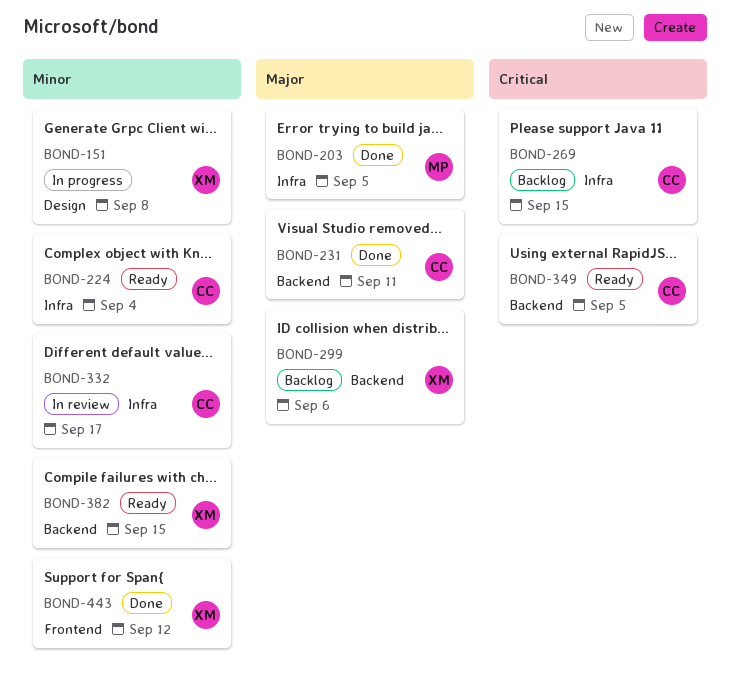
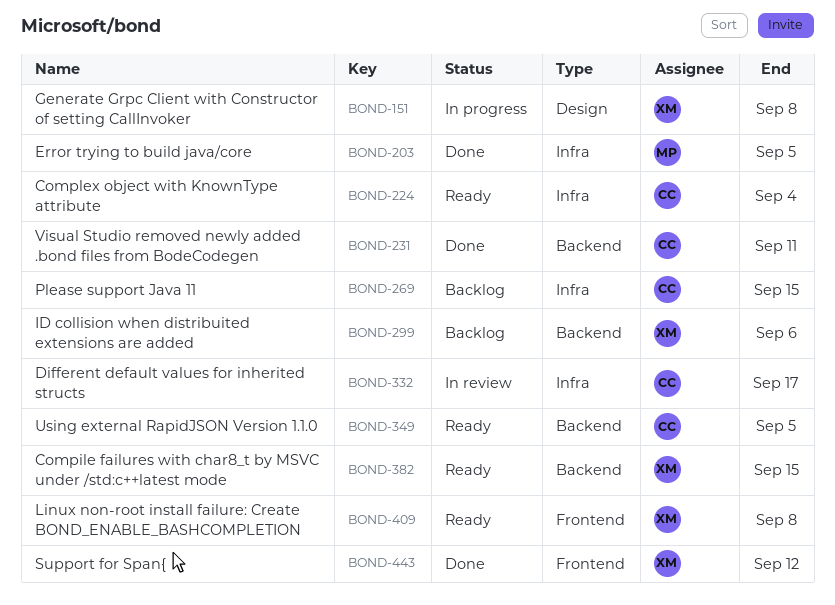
BOND-409: none -> present

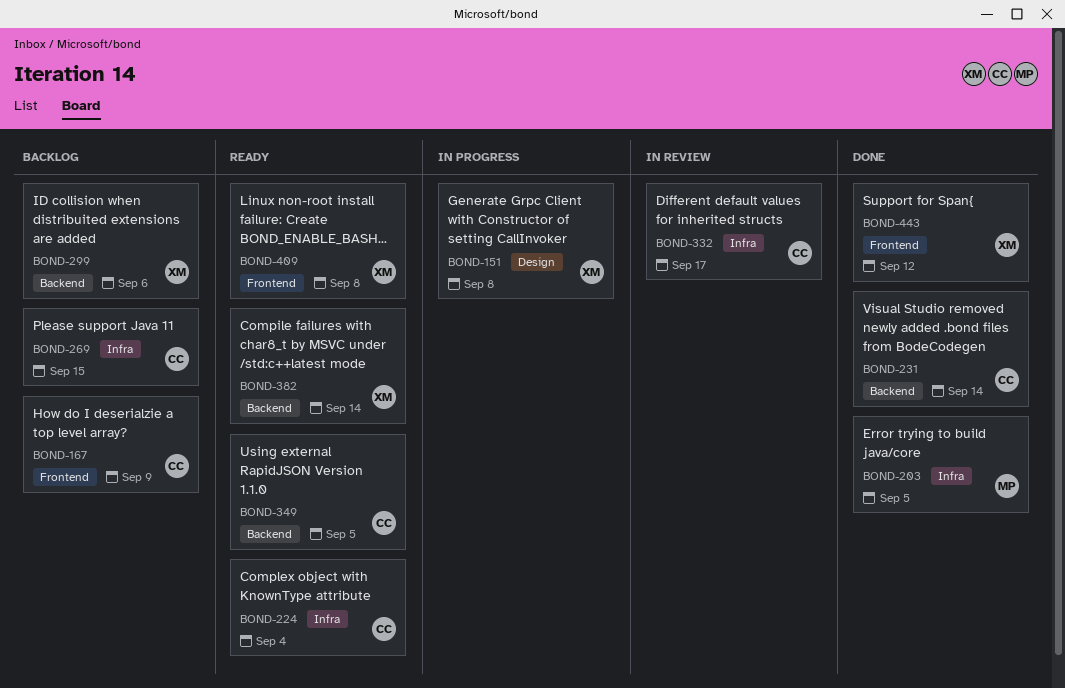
BOND-167: none -> present
BOND-231, due: Sep 11 -> Sep 14
BOND-382, due: Sep 15 -> Sep 14

